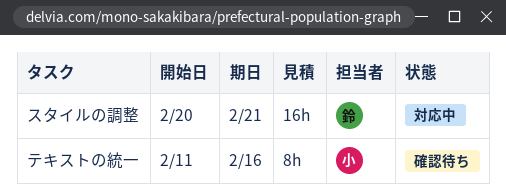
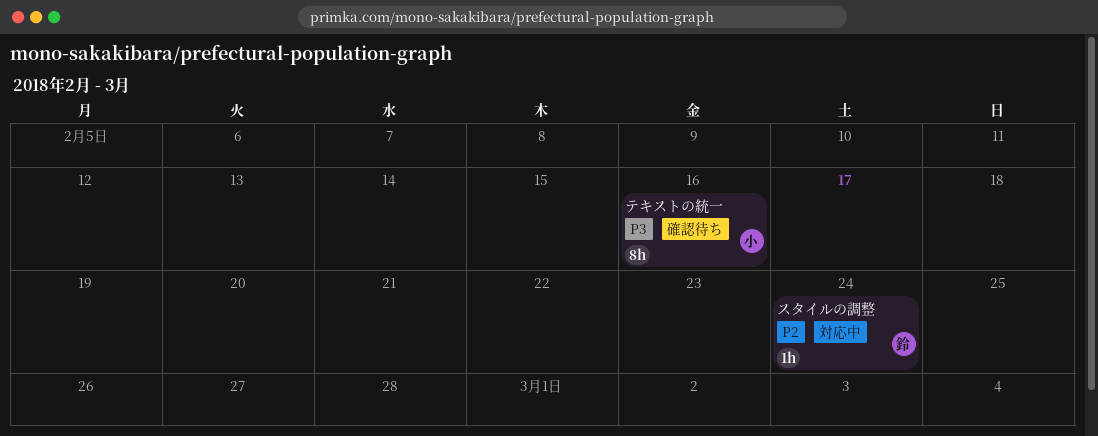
スタイルの調整, estimate: 16h -> 1h
スタイルの調整, due: Feb 21 -> Feb 24

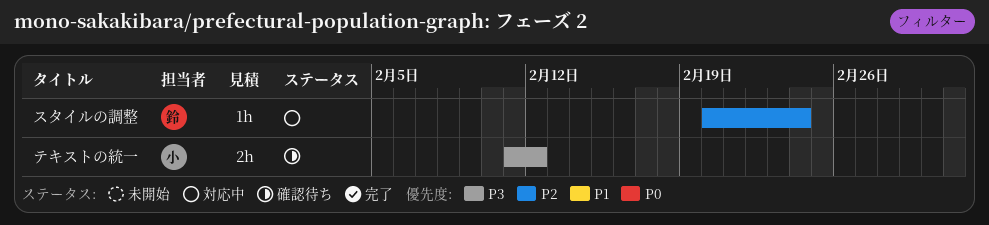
テキストの統一, estimate: 8h -> 2h
テキストの統一, due: Feb 16 -> Feb 12

